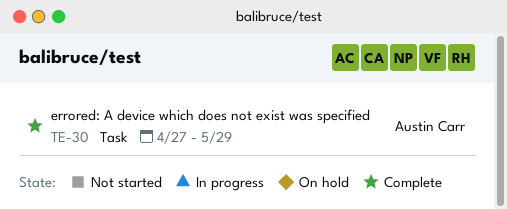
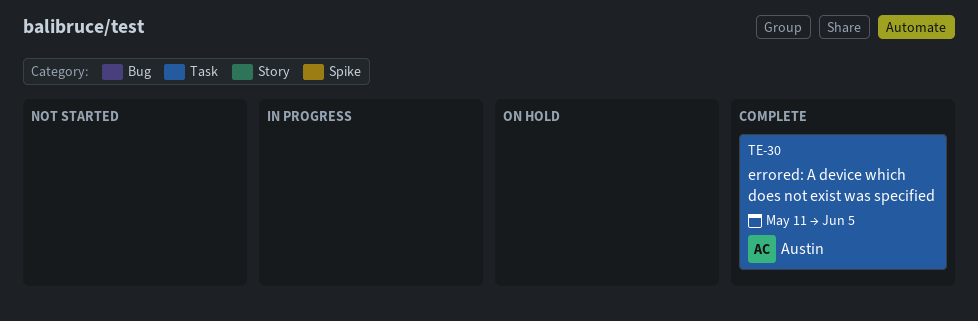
TE-30, start: Apr 27 -> May 11
TE-30, due: May 29 -> Jun 5

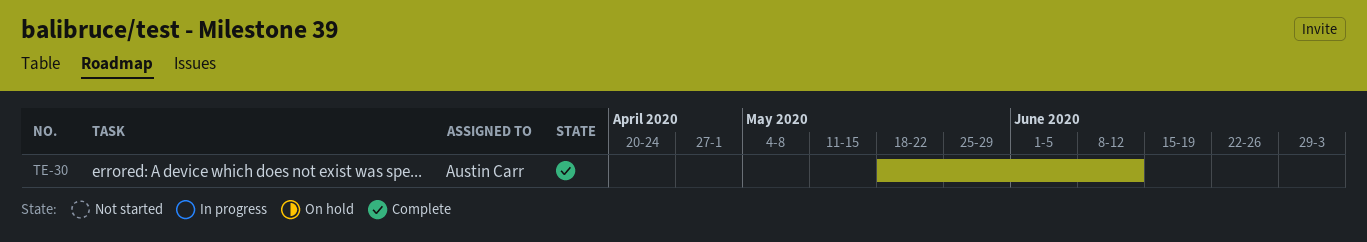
TE-30, start: May 11 -> May 18
TE-30, due: Jun 5 -> Jun 12

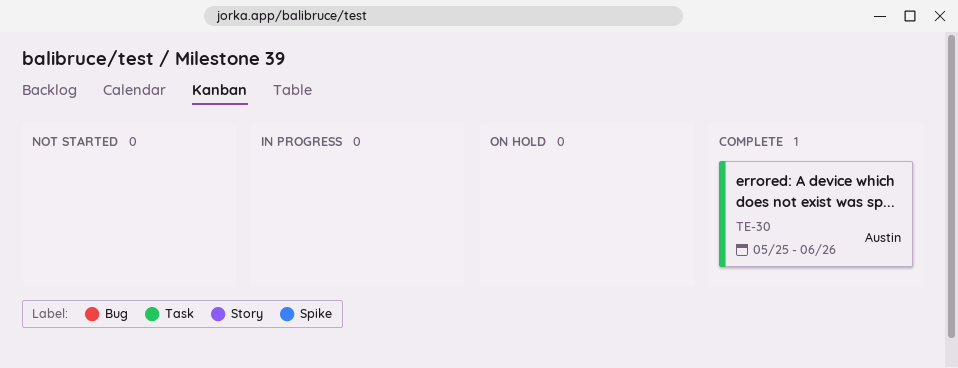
TE-30, start: May 18 -> May 25
TE-30, due: Jun 12 -> Jun 26

